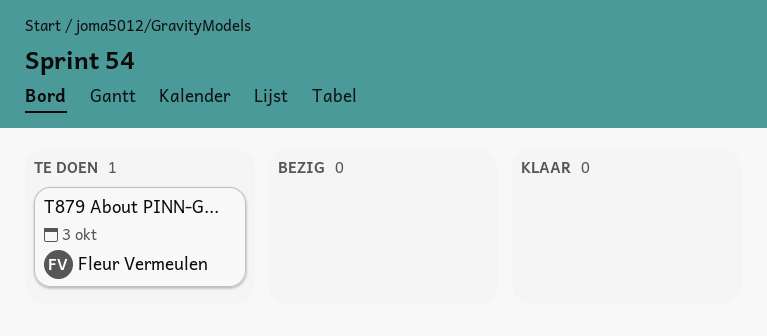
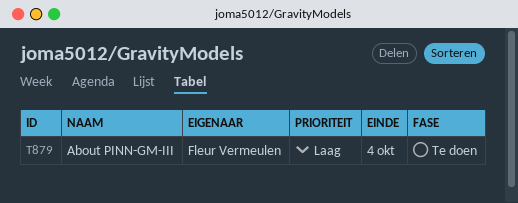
T879, due: Oct 3 -> Oct 4

